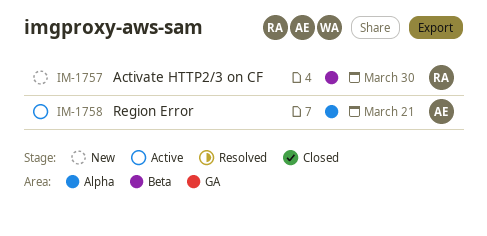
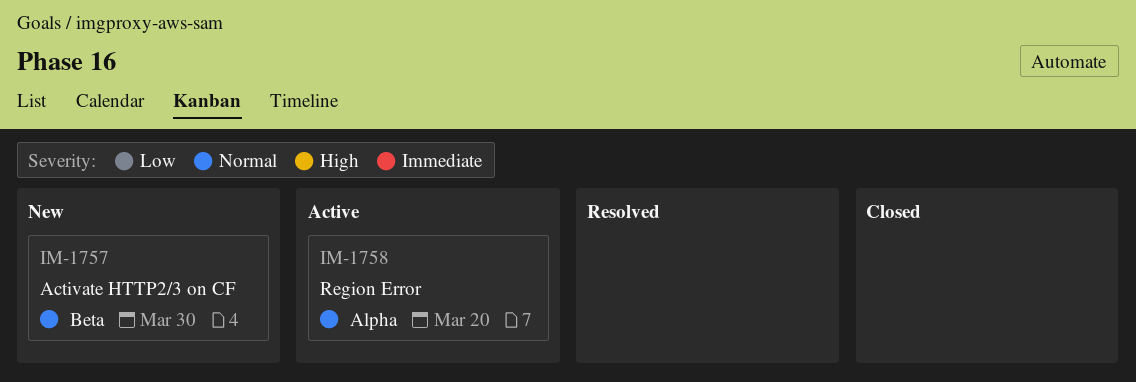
IM-1758, due: Mar 21 -> Mar 20

